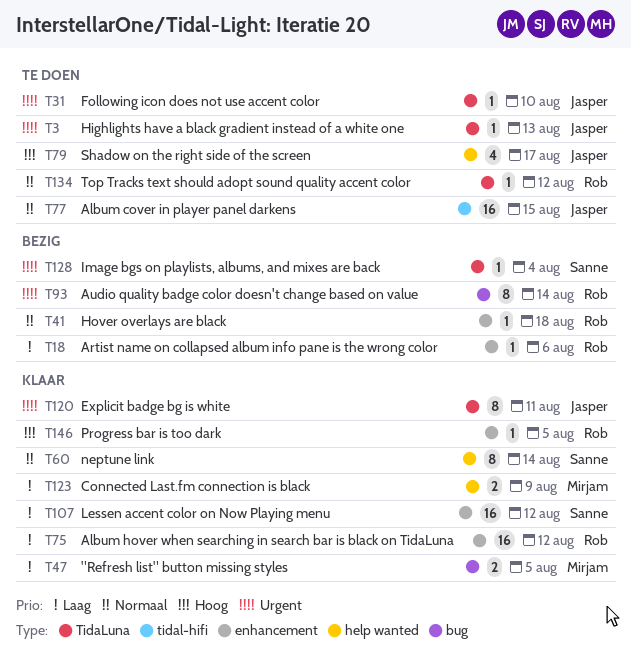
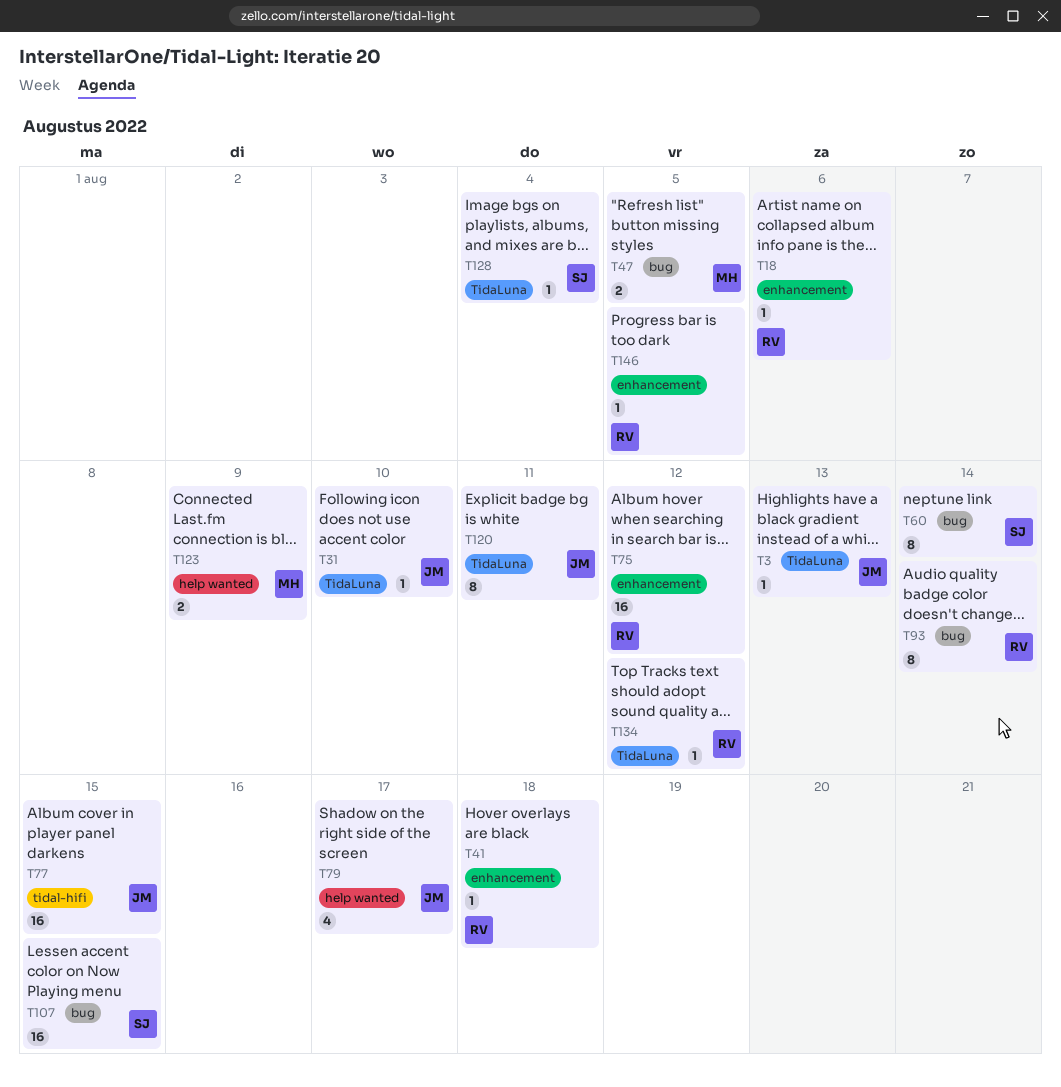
T60, label: help wanted -> bug
T107, label: enhancement -> bug
T107, due: Aug 12 -> Aug 15

